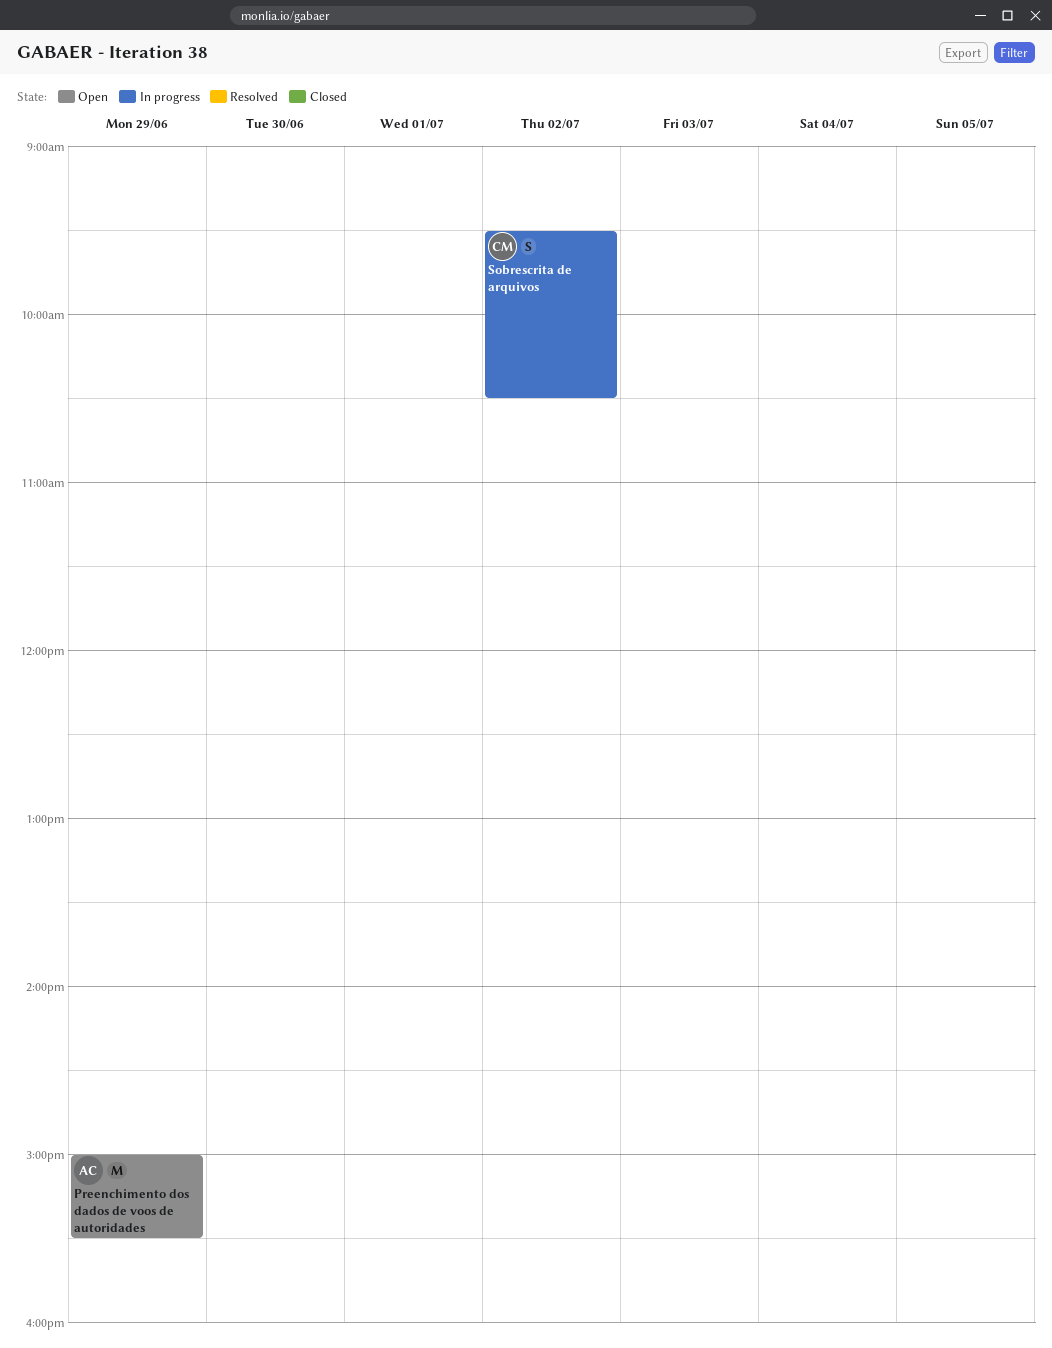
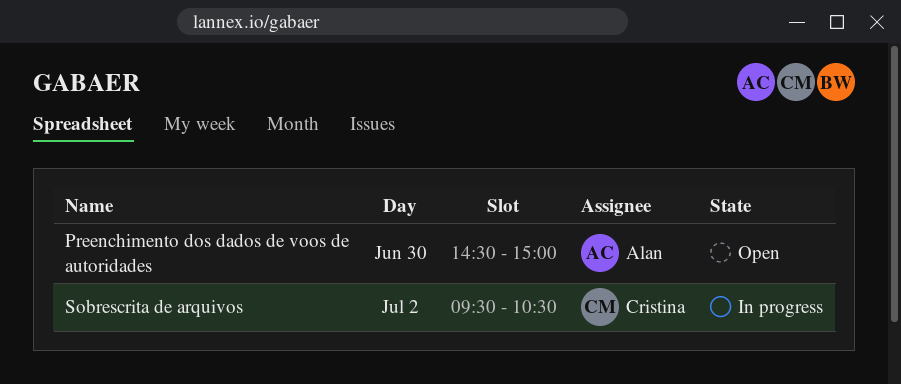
Preenchimento dos dados de voos de autoridades, day: Jun 29 -> Jun 30
Preenchimento dos dados de voos de autoridades, begins: 15:00 -> 14:30
Preenchimento dos dados de voos de autoridades, ends: 15:30 -> 15:00

